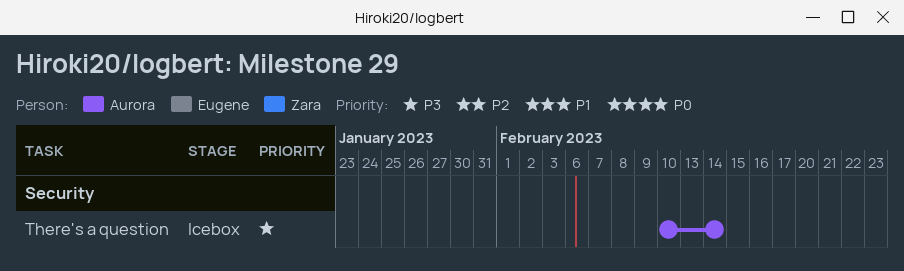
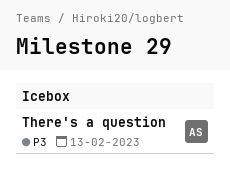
There's a question, due: Feb 14 -> Feb 13

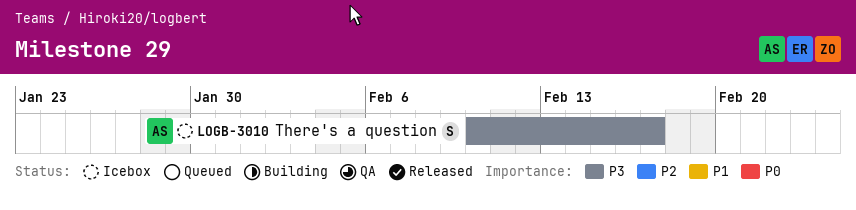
There's a question, due: Feb 13 -> Feb 17

